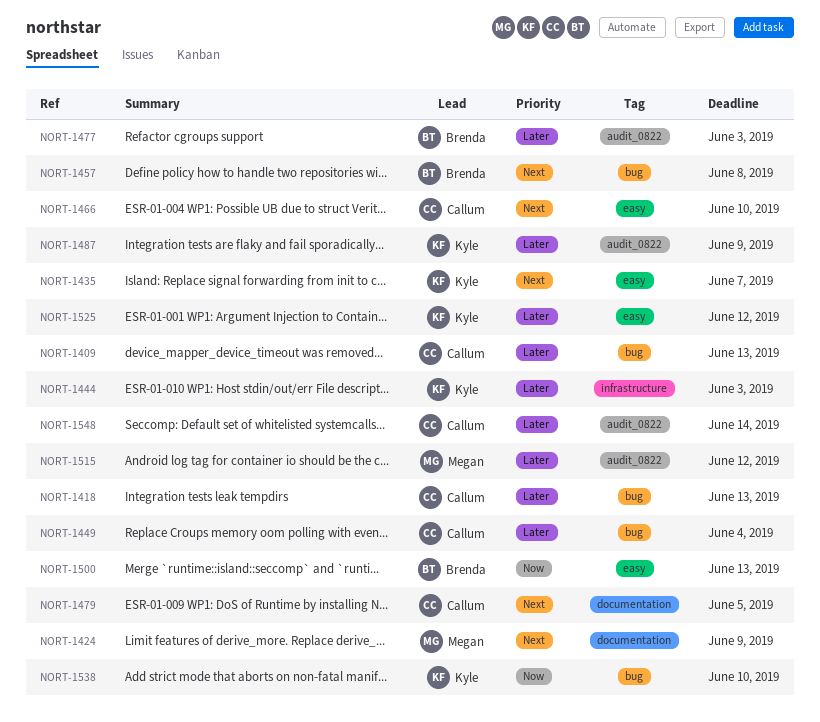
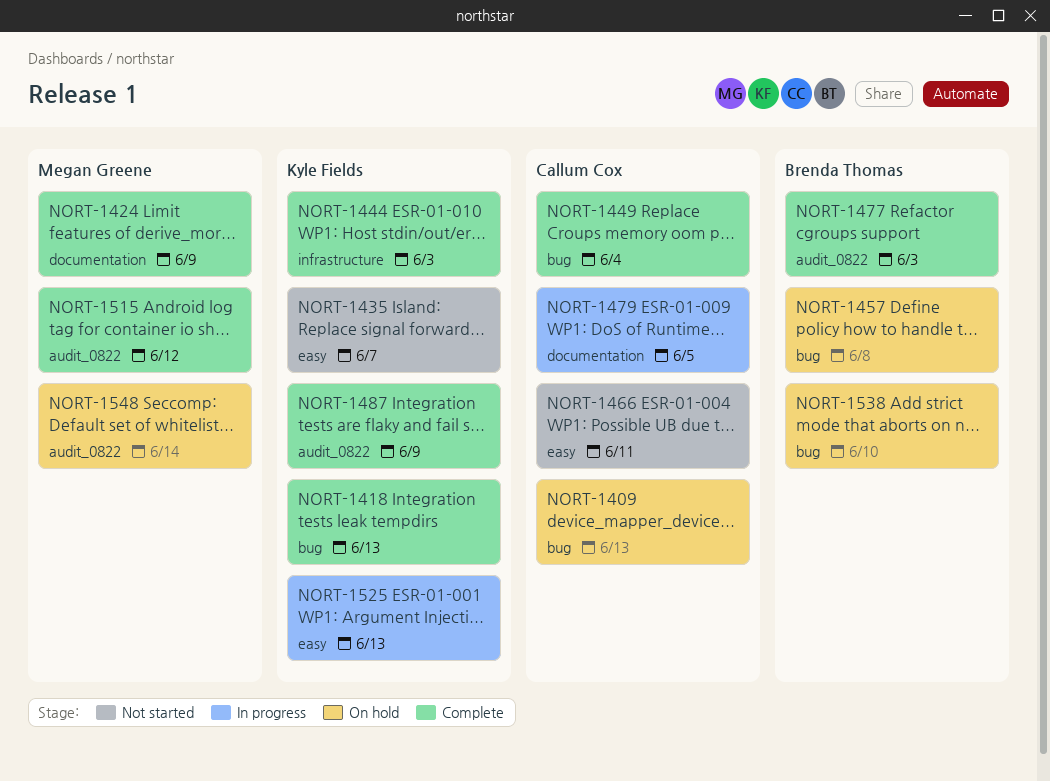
NORT-1418, owner: Callum Cox -> Kyle Fields
NORT-1466, due: Jun 10 -> Jun 11
NORT-1500: present -> none
NORT-1525, due: Jun 12 -> Jun 13
NORT-1538, owner: Kyle Fields -> Brenda Thomas
NORT-1548, owner: Callum Cox -> Megan Greene

